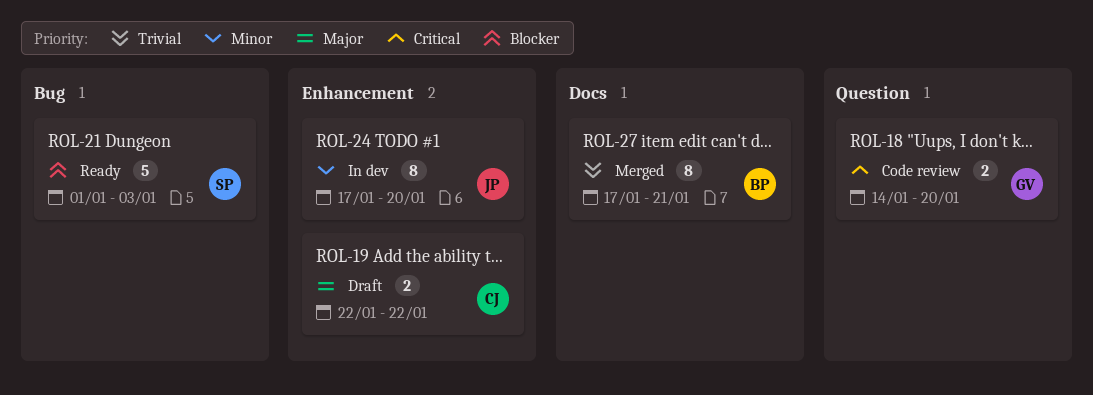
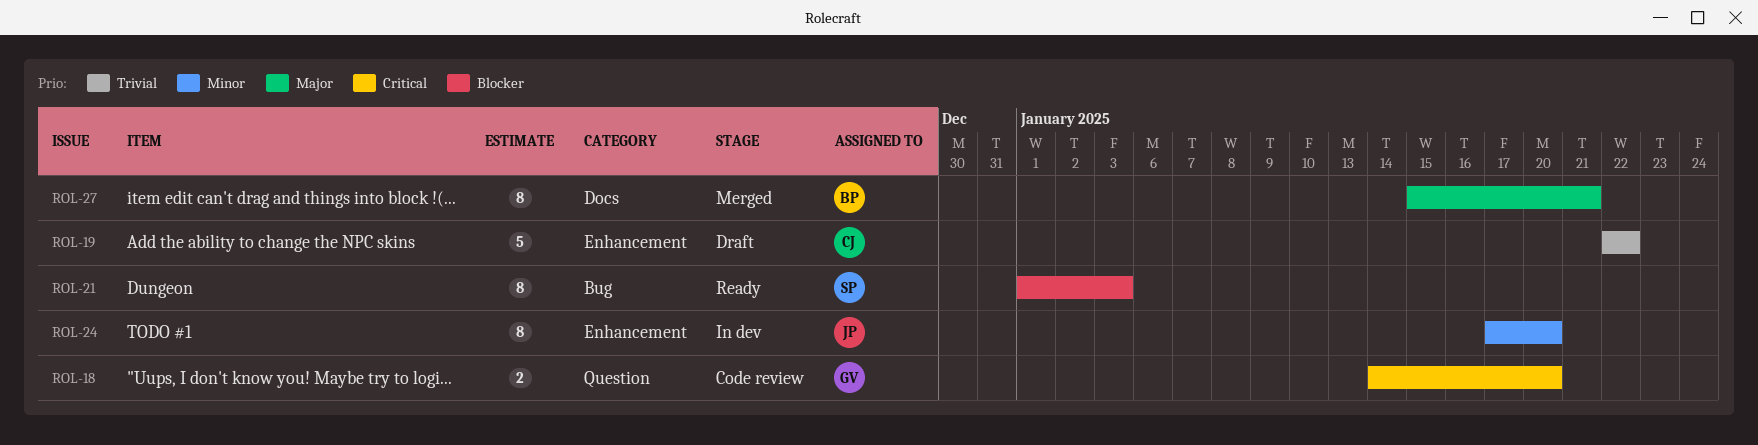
ROL-19, priority: Major -> Trivial
ROL-19, estimate: 2 -> 5
ROL-21, estimate: 5 -> 8
ROL-27, priority: Trivial -> Major
ROL-27, start: Jan 17 -> Jan 15

